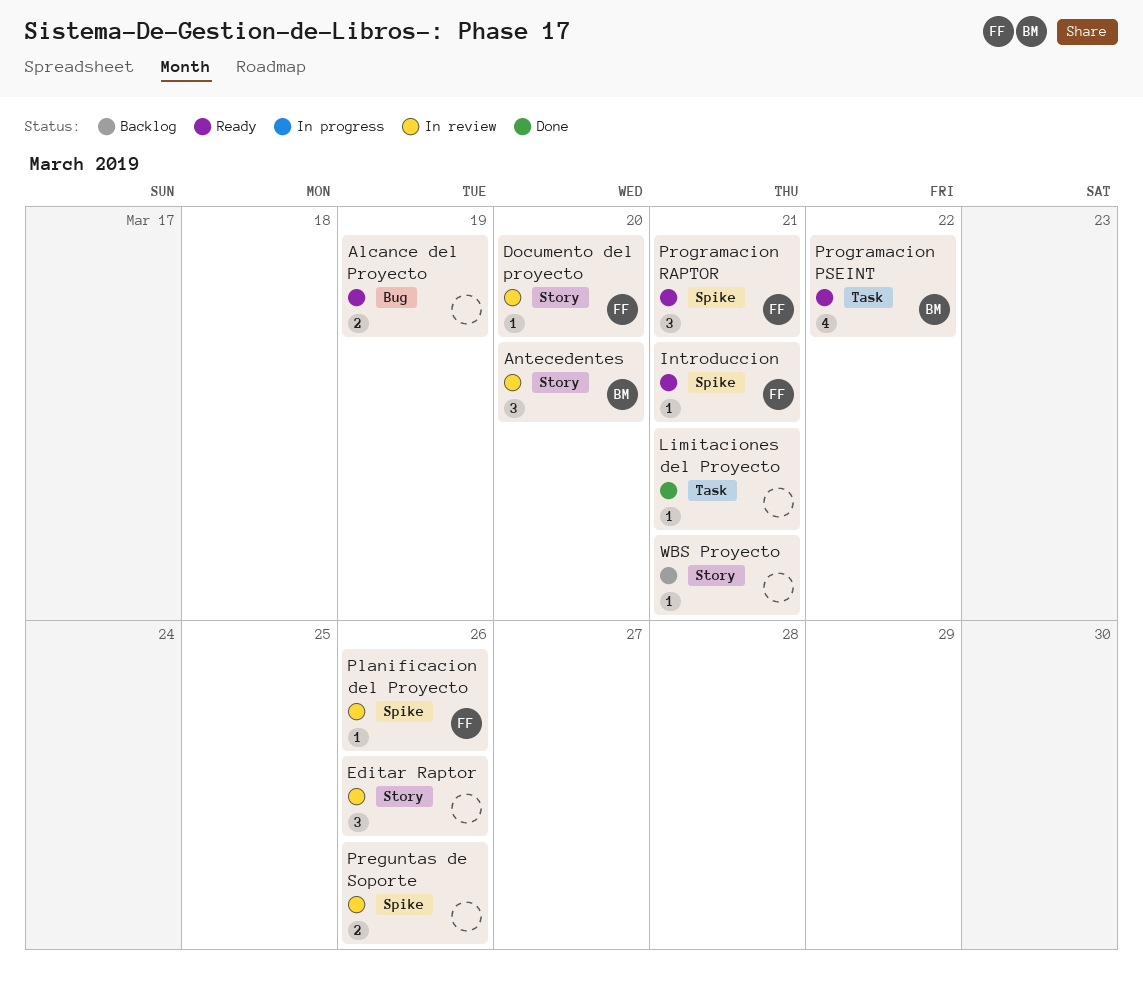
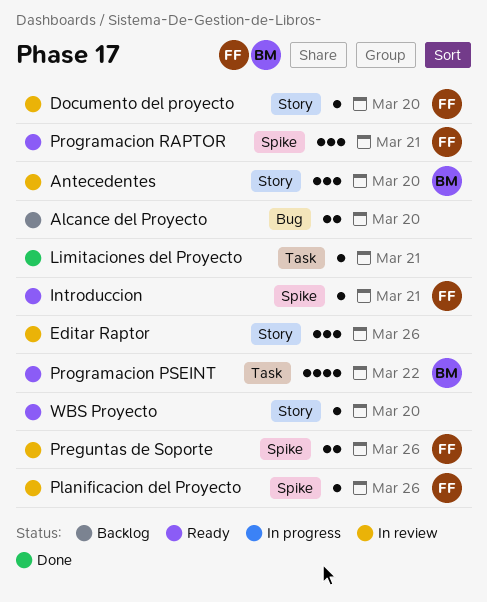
Alcance del Proyecto, status: Ready -> Backlog
Alcance del Proyecto, due: Mar 19 -> Mar 20
Preguntas de Soporte, owner: none -> FF
WBS Proyecto, status: Backlog -> Ready
WBS Proyecto, due: Mar 21 -> Mar 20

